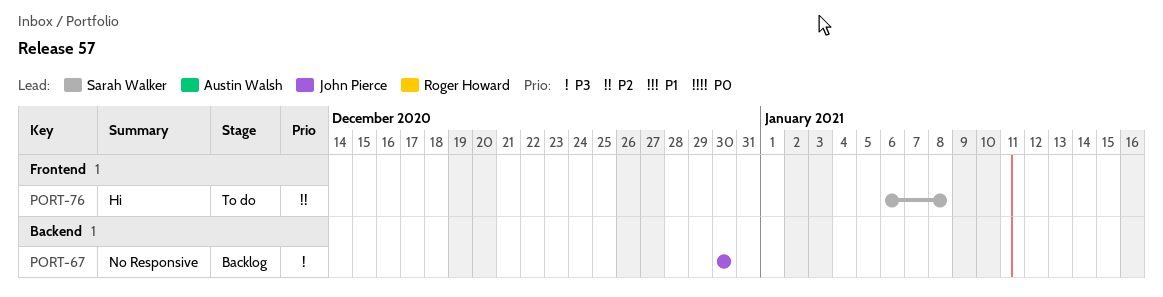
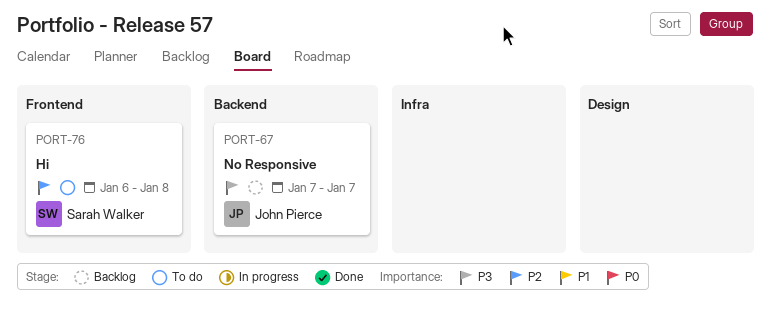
PORT-67, start: Dec 30 -> Jan 7
PORT-67, due: Dec 30 -> Jan 7

